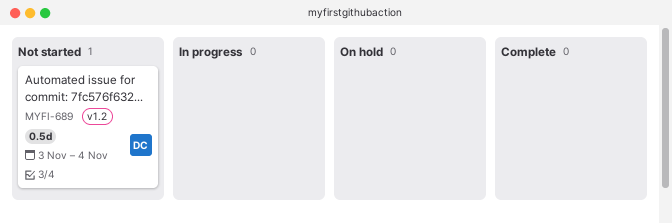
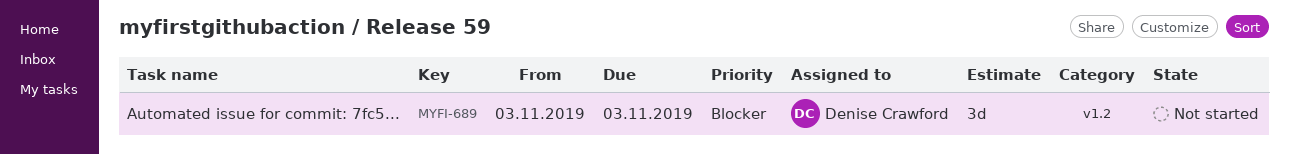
MYFI-689, estimate: 0.5d -> 3d
MYFI-689, due: Nov 4 -> Nov 3

